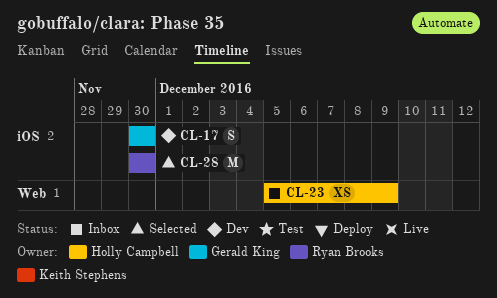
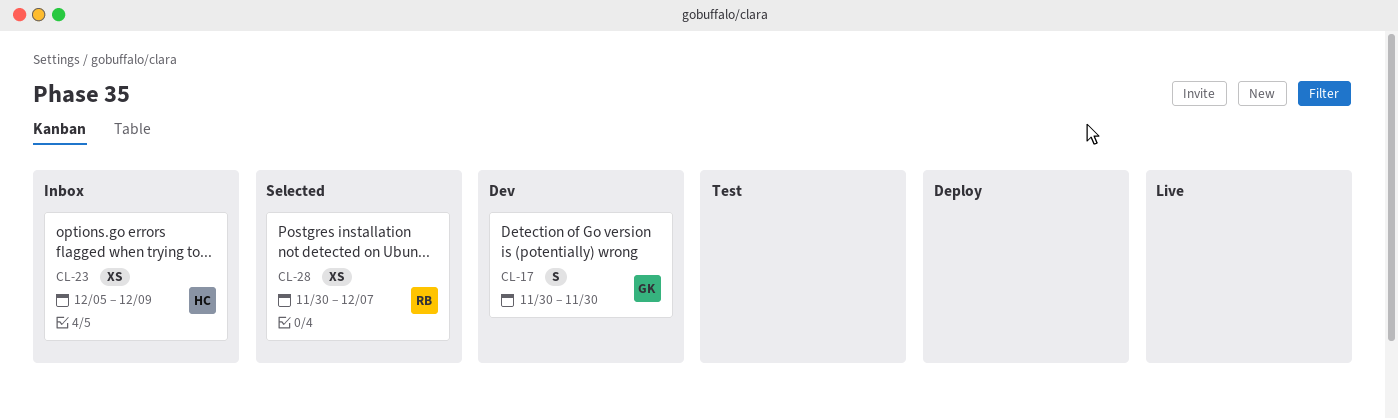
CL-28, estimate: M -> XS
CL-28, due: Nov 30 -> Dec 7

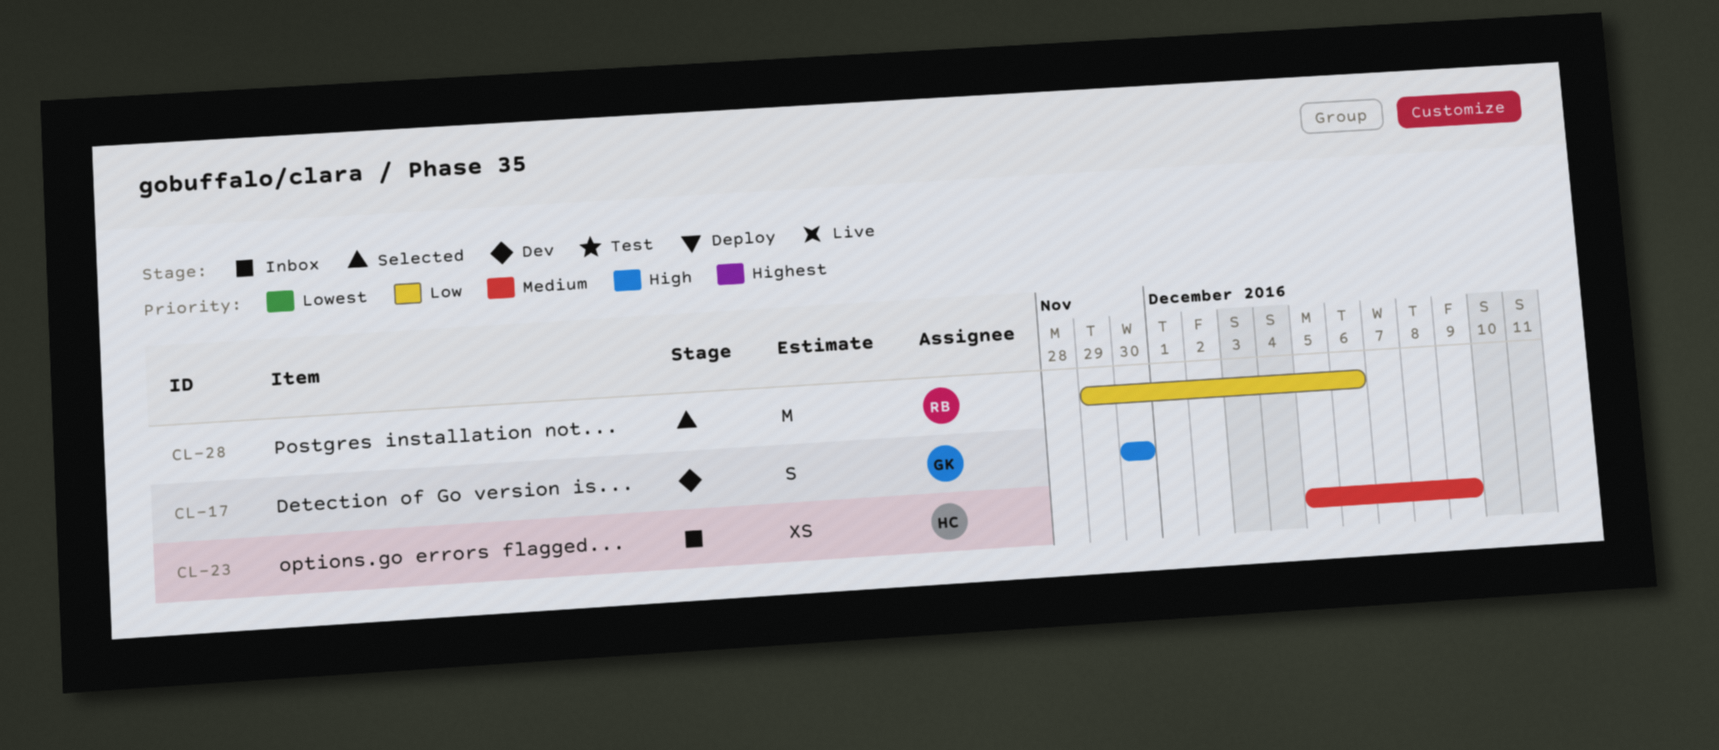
CL-28, estimate: XS -> M
CL-28, start: Nov 30 -> Nov 29
CL-28, due: Dec 7 -> Dec 6

